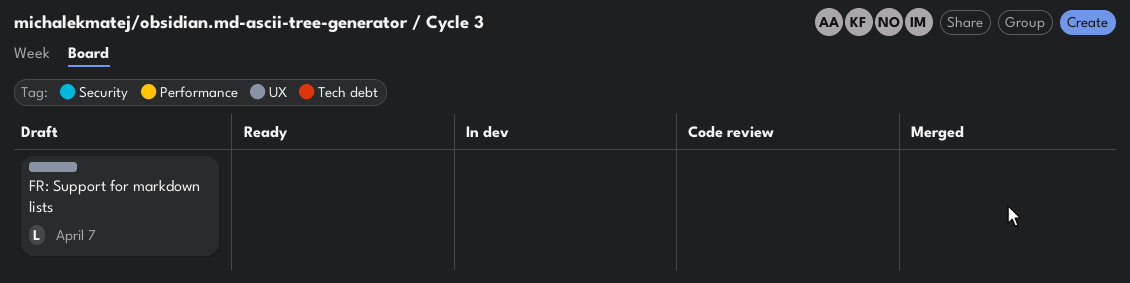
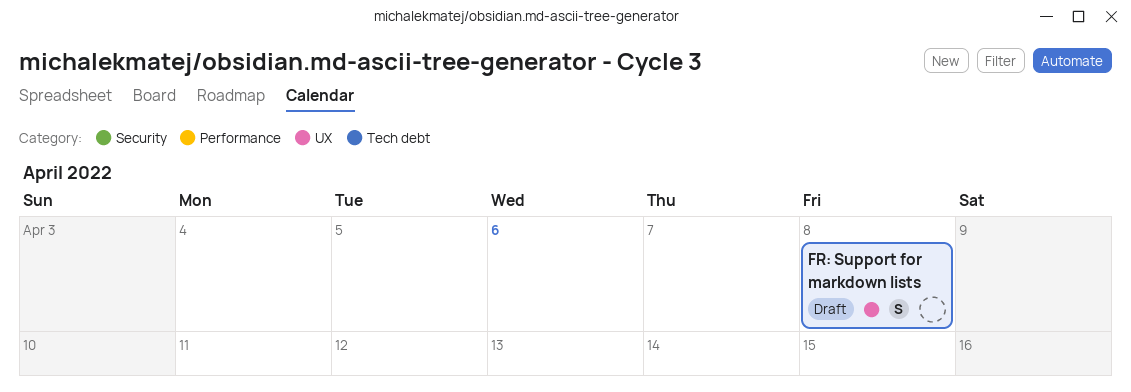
FR: Support for markdown lists, estimate: L -> S
FR: Support for markdown lists, due: Apr 7 -> Apr 8

